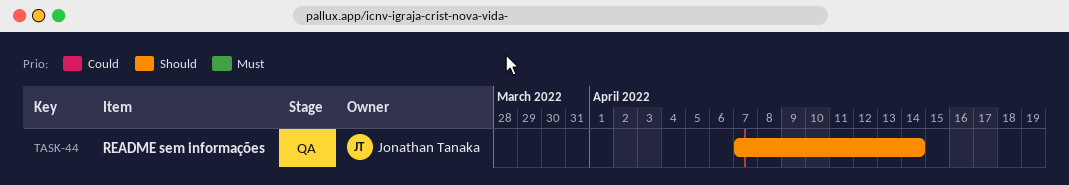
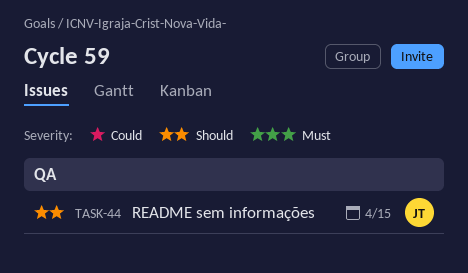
TASK-44, due: Apr 14 -> Apr 15

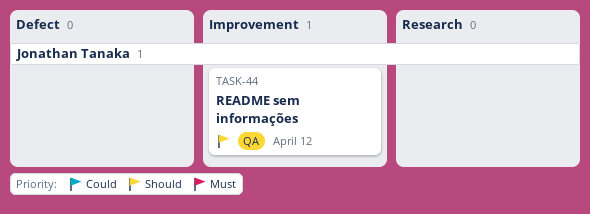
TASK-44, due: Apr 15 -> Apr 12

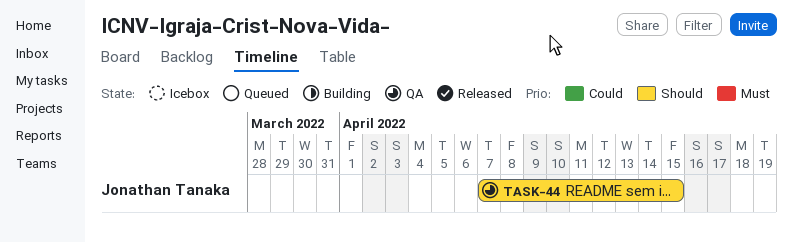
TASK-44, due: Apr 12 -> Apr 15

